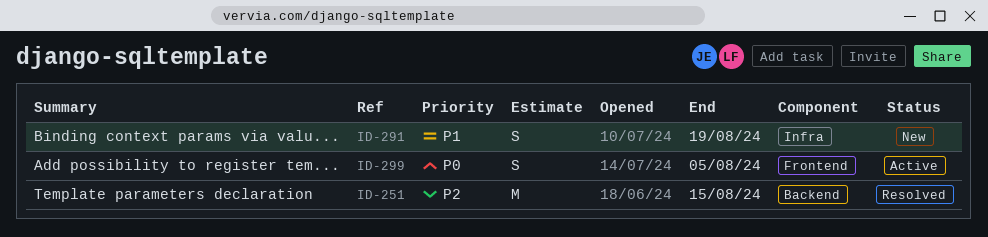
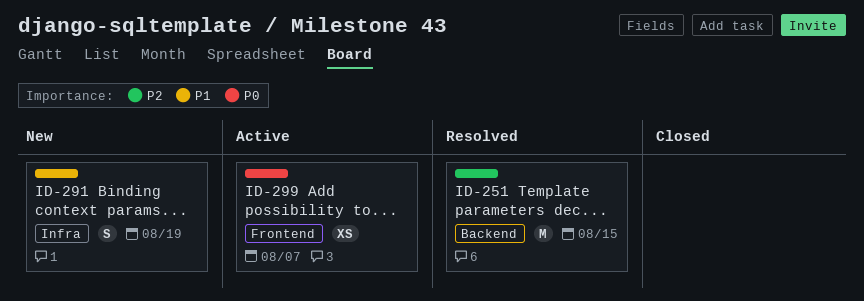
ID-299, estimate: S -> XS
ID-299, due: Aug 5 -> Aug 7

